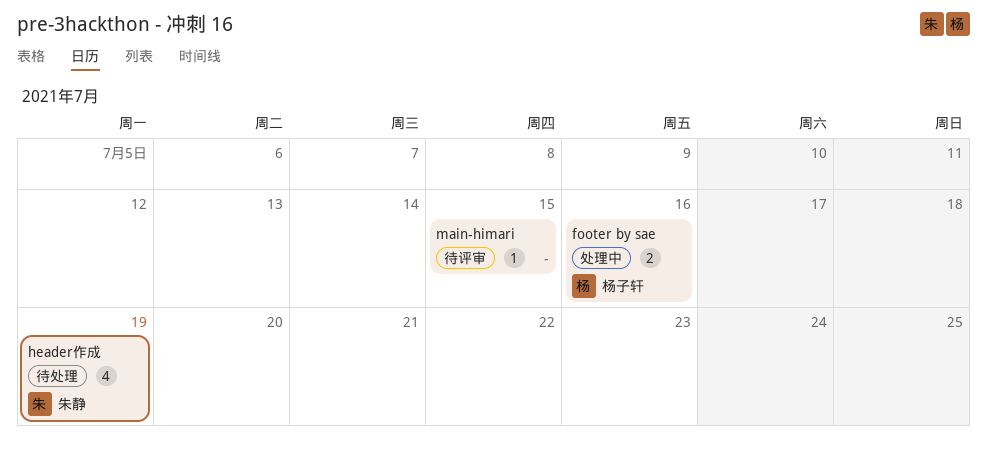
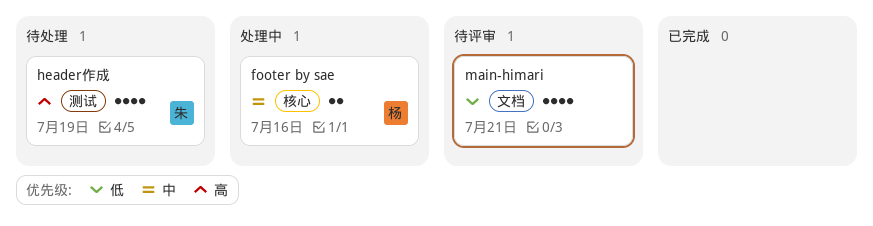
main-himari, estimate: 1 -> 4
main-himari, due: Jul 15 -> Jul 21

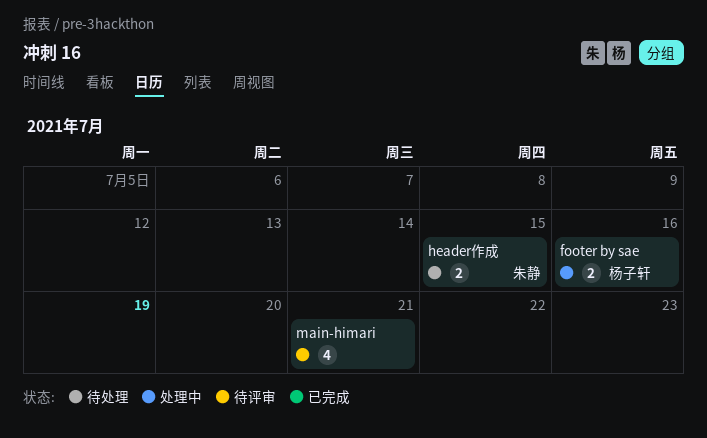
header作成, estimate: 4 -> 2
header作成, due: Jul 19 -> Jul 15

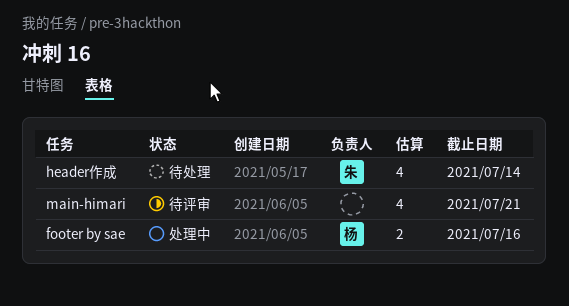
header作成, estimate: 2 -> 4
header作成, due: Jul 15 -> Jul 14

